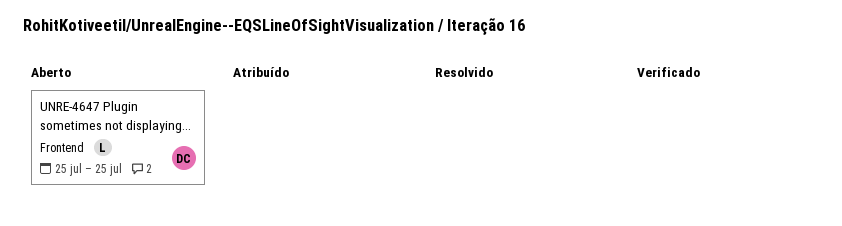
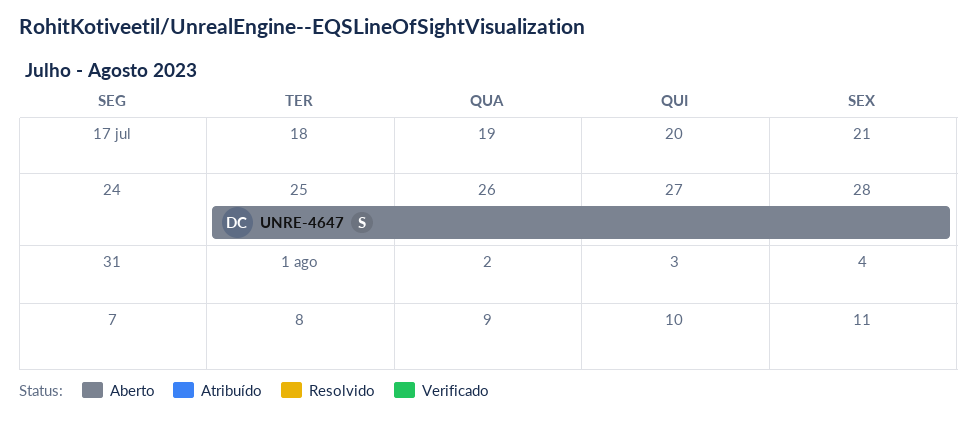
UNRE-4647, estimate: L -> S
UNRE-4647, due: Jul 25 -> Jul 28

